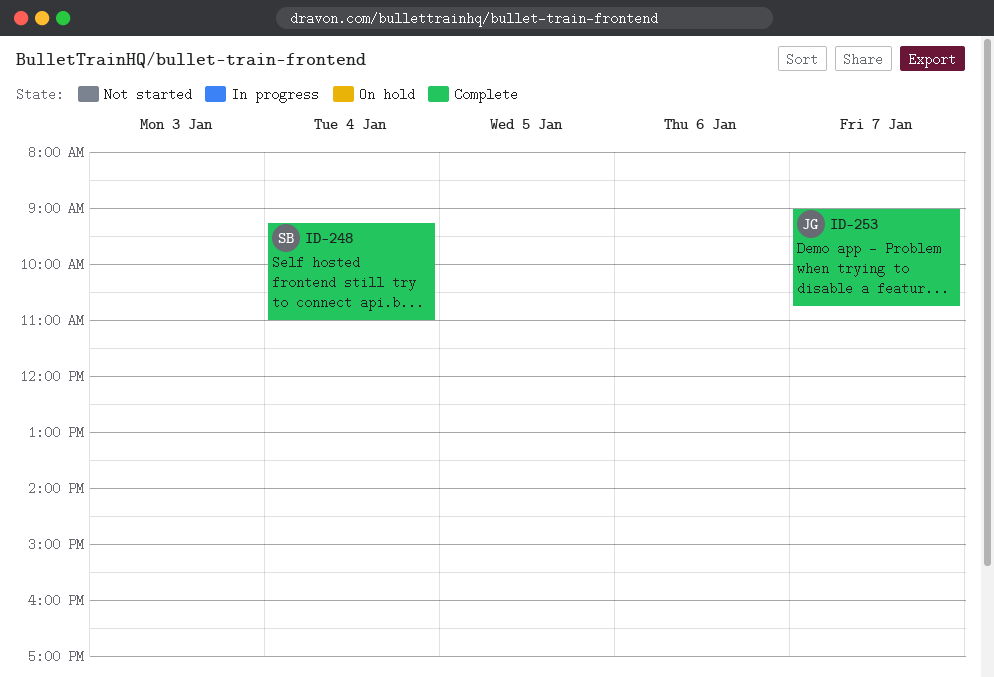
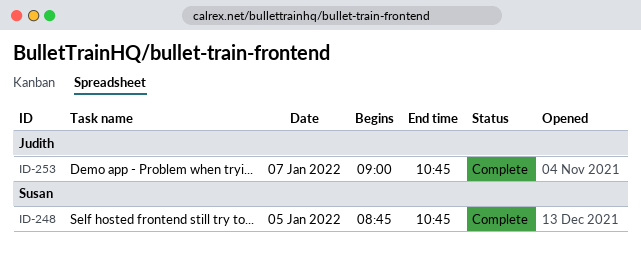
ID-248, day: Jan 4 -> Jan 5
ID-248, begins: 09:15 -> 08:45
ID-248, ends: 11:00 -> 10:45

